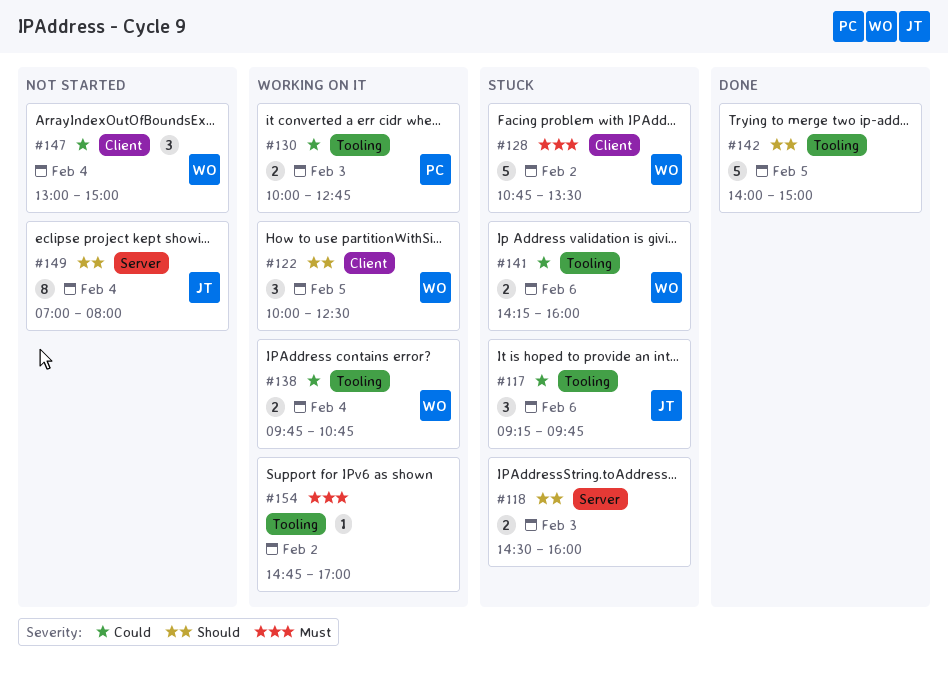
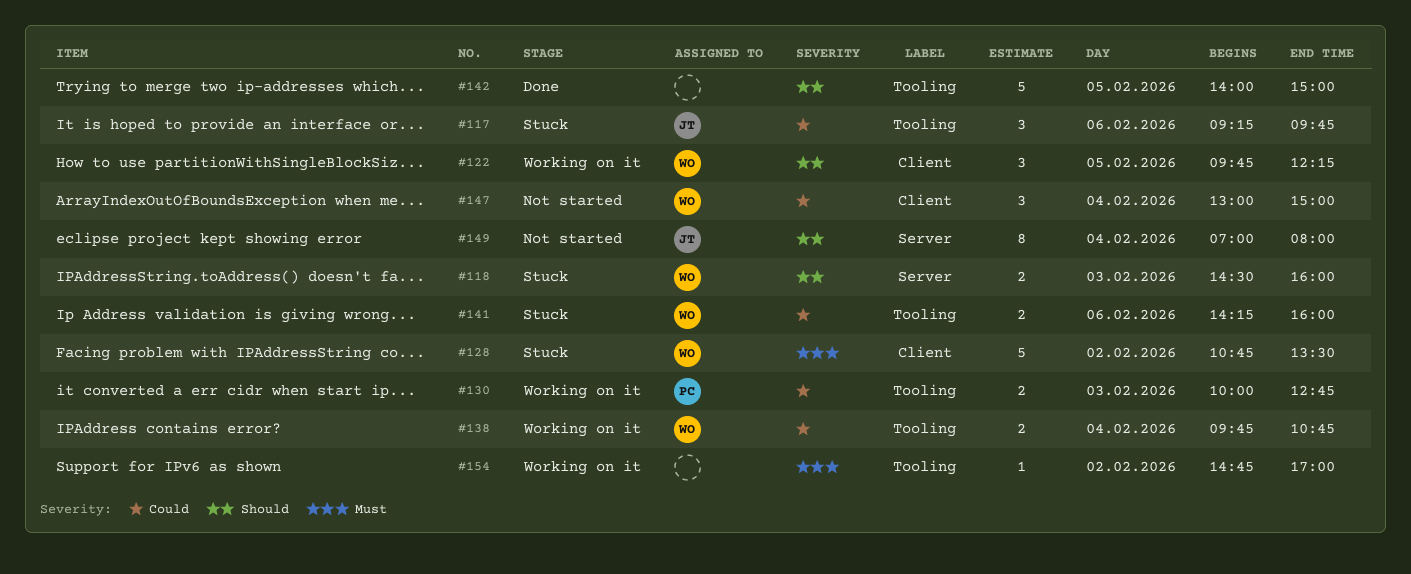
#118, owner: none -> WO
#122, begins: 10:00 -> 09:45
#122, ends: 12:30 -> 12:15

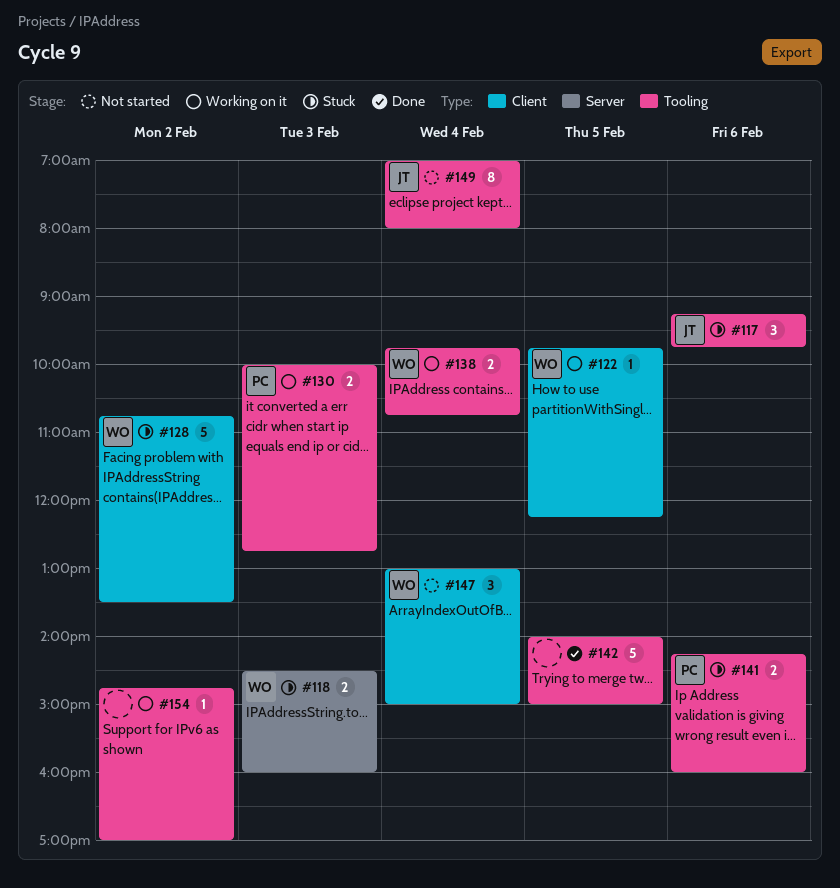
#122, estimate: 3 -> 1
#141, owner: WO -> PC
#149, label: Server -> Tooling

